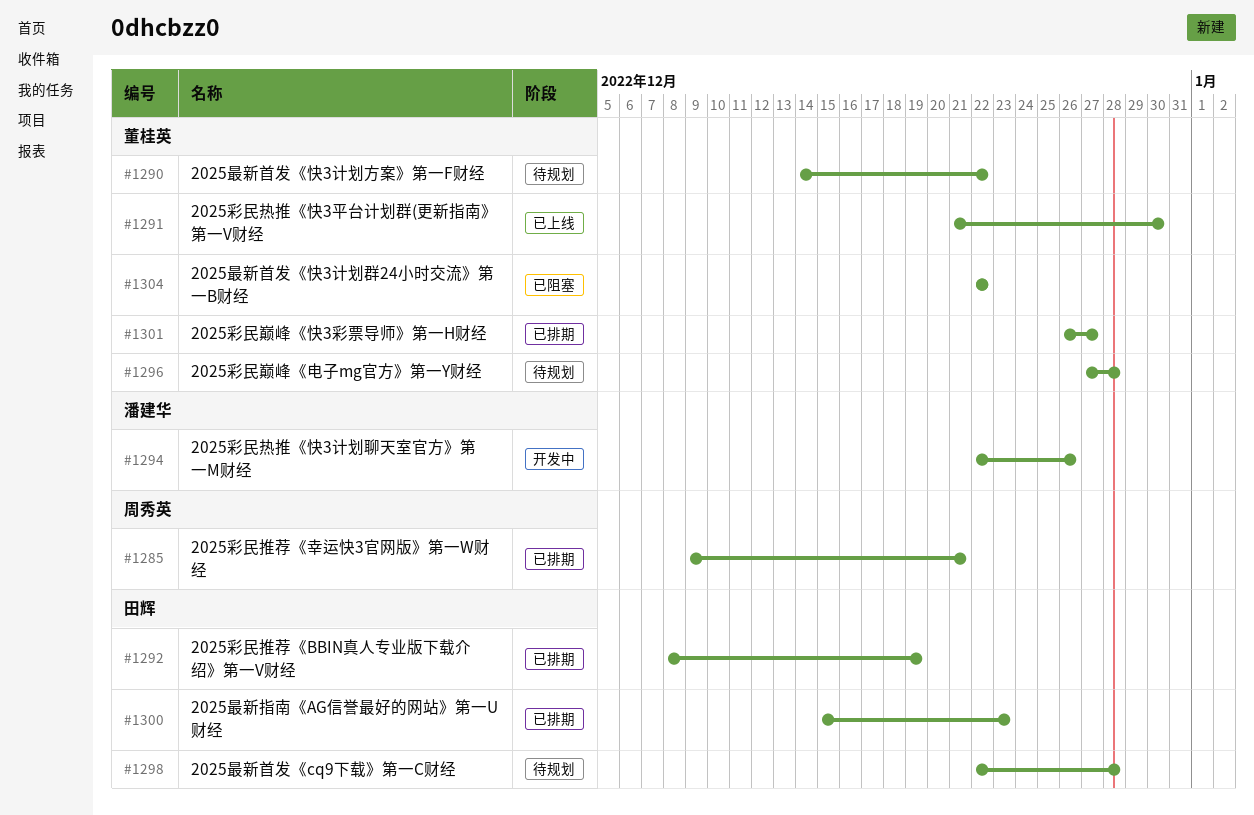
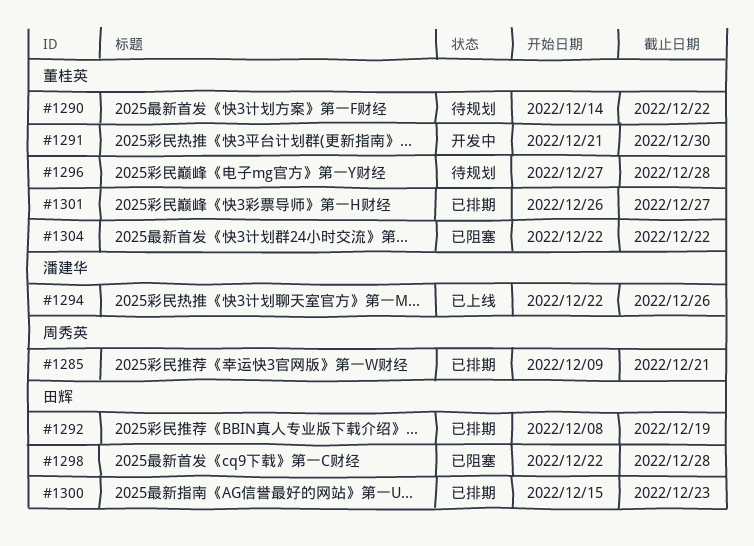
#1291, status: 已上线 -> 开发中
#1294, status: 开发中 -> 已上线
#1298, status: 待规划 -> 已阻塞

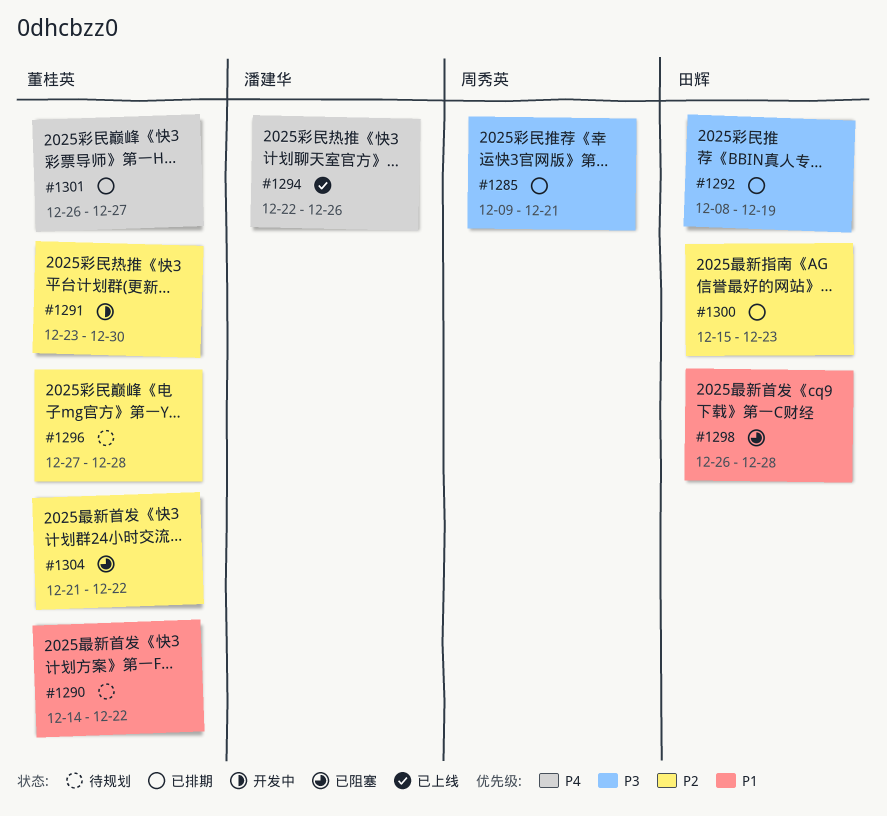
#1291, start: Dec 21 -> Dec 23
#1298, start: Dec 22 -> Dec 26
#1304, start: Dec 22 -> Dec 21

